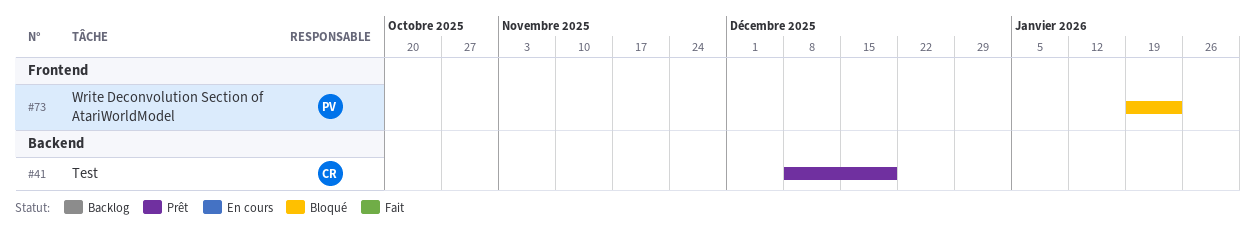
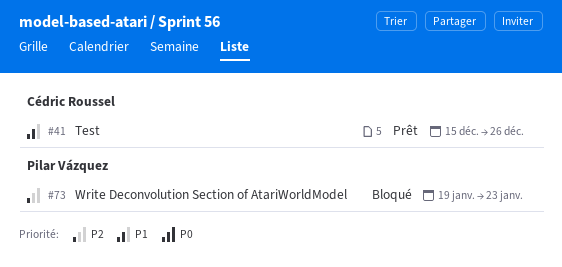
#41, start: Dec 8 -> Dec 15
#41, due: Dec 19 -> Dec 26

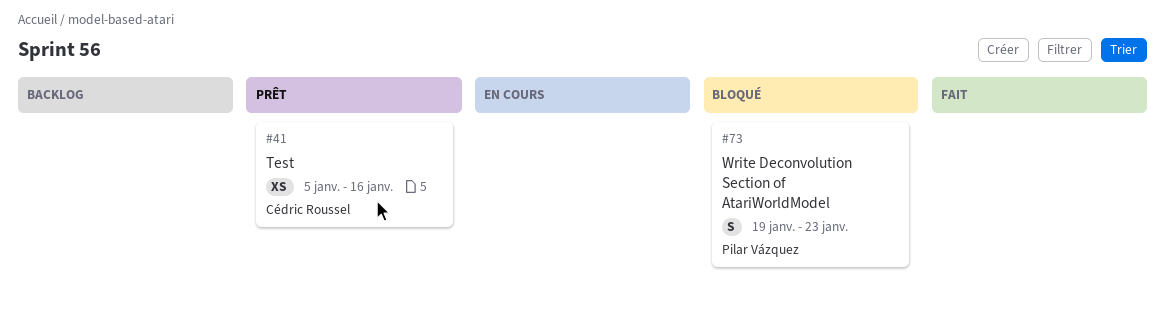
#41, start: Dec 15 -> Jan 5
#41, due: Dec 26 -> Jan 16

